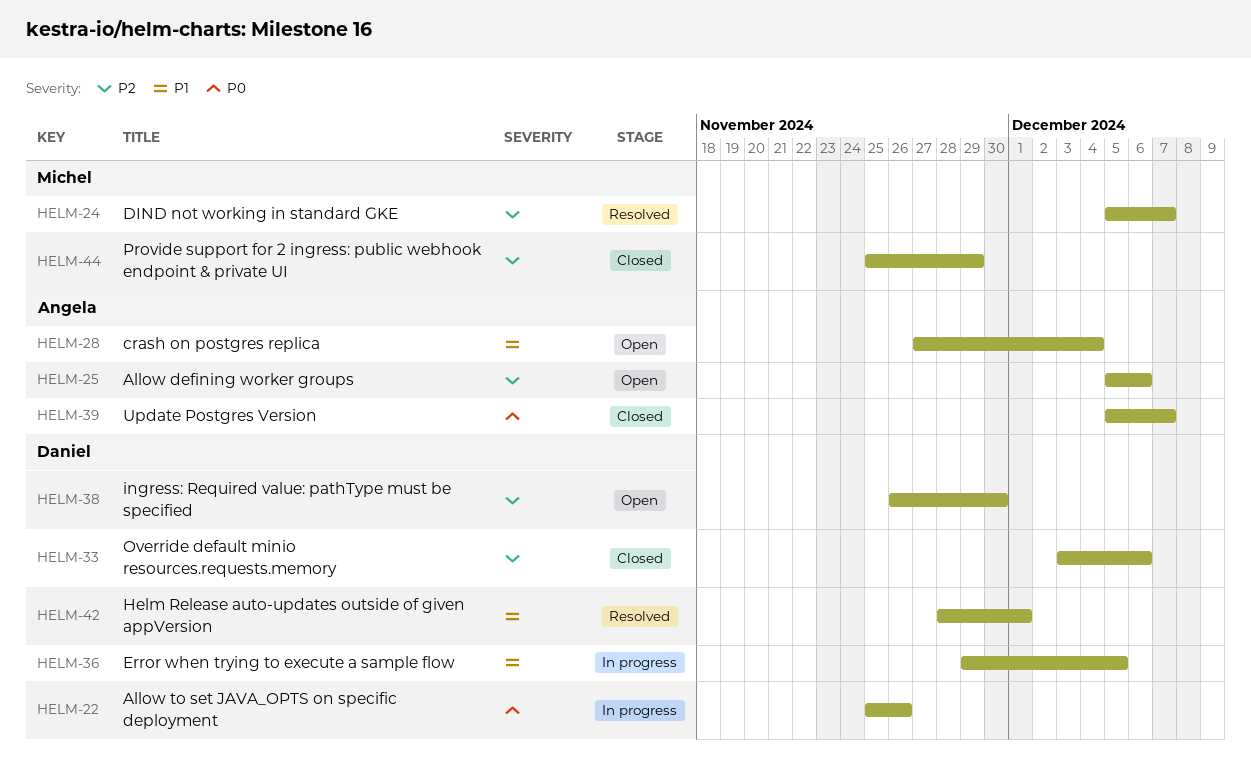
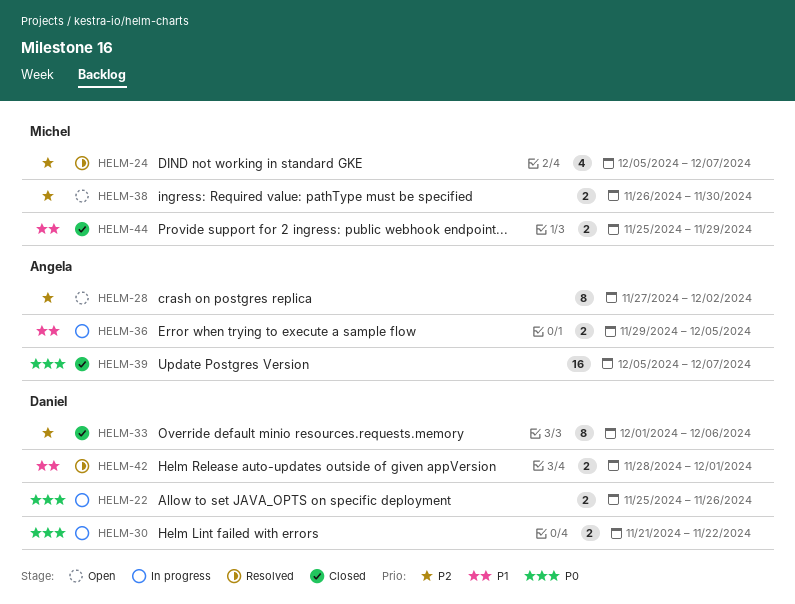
HELM-25: present -> none
HELM-28, priority: P1 -> P2
HELM-28, due: Dec 4 -> Dec 2
HELM-30: none -> present
HELM-33, start: Dec 3 -> Dec 1
HELM-36, owner: Daniel -> Angela
HELM-38, owner: Daniel -> Michel
HELM-44, priority: P2 -> P1

